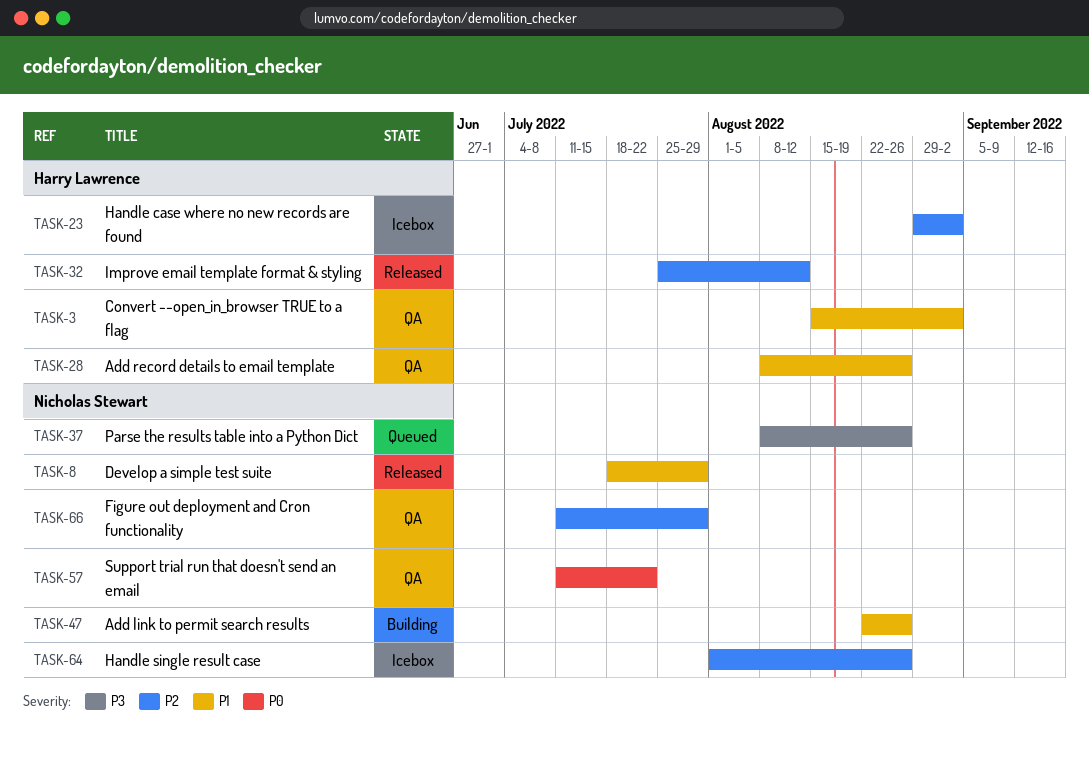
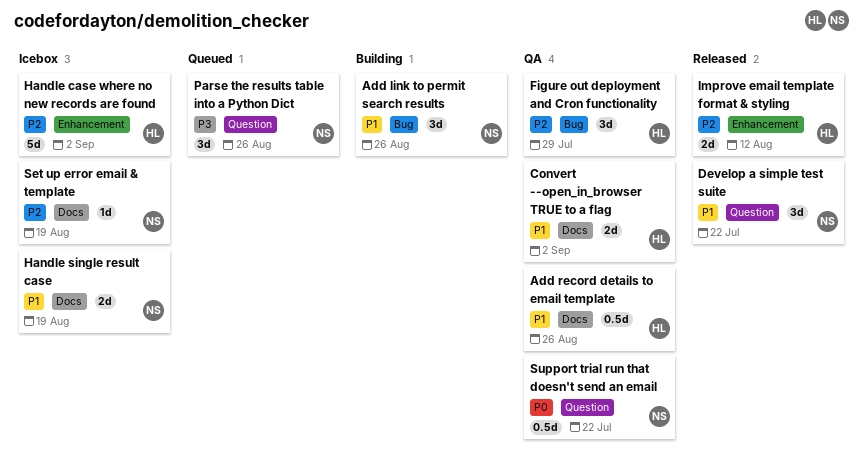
Develop a simple test suite, due: Jul 29 -> Jul 22
Figure out deployment and Cron functionality, owner: Nicholas Stewart -> Harry Lawrence
Handle single result case, priority: P2 -> P1
Handle single result case, due: Aug 26 -> Aug 19
Set up error email & template: none -> present

